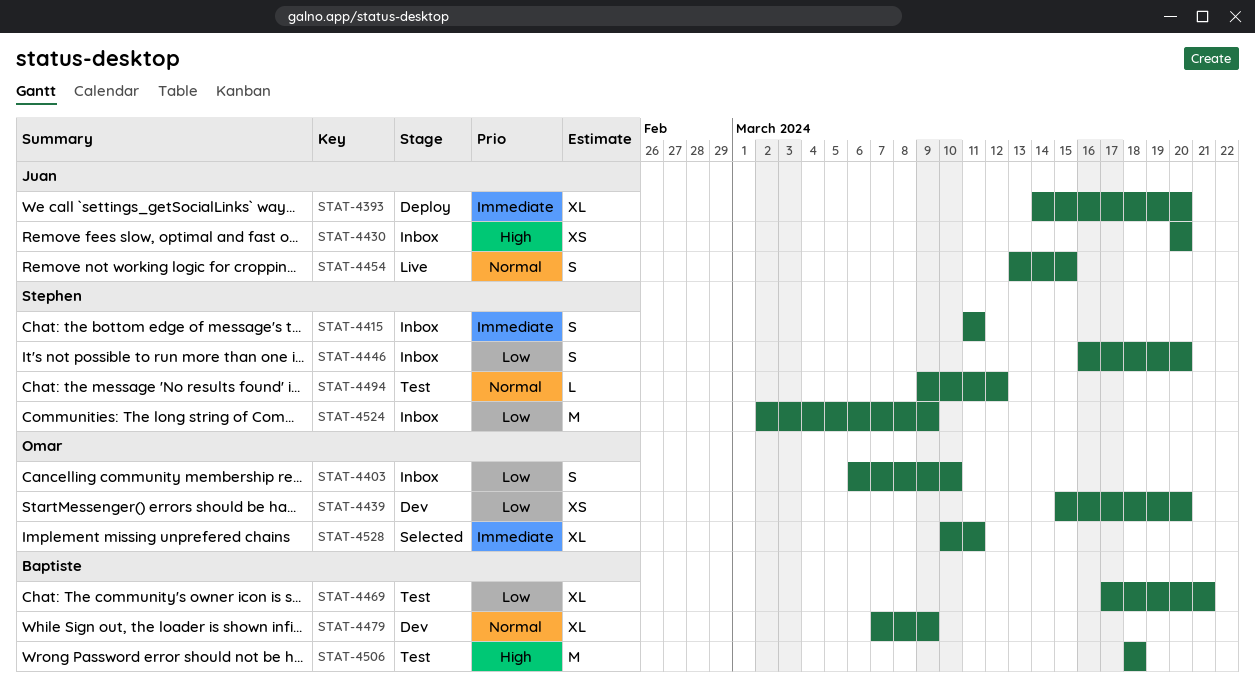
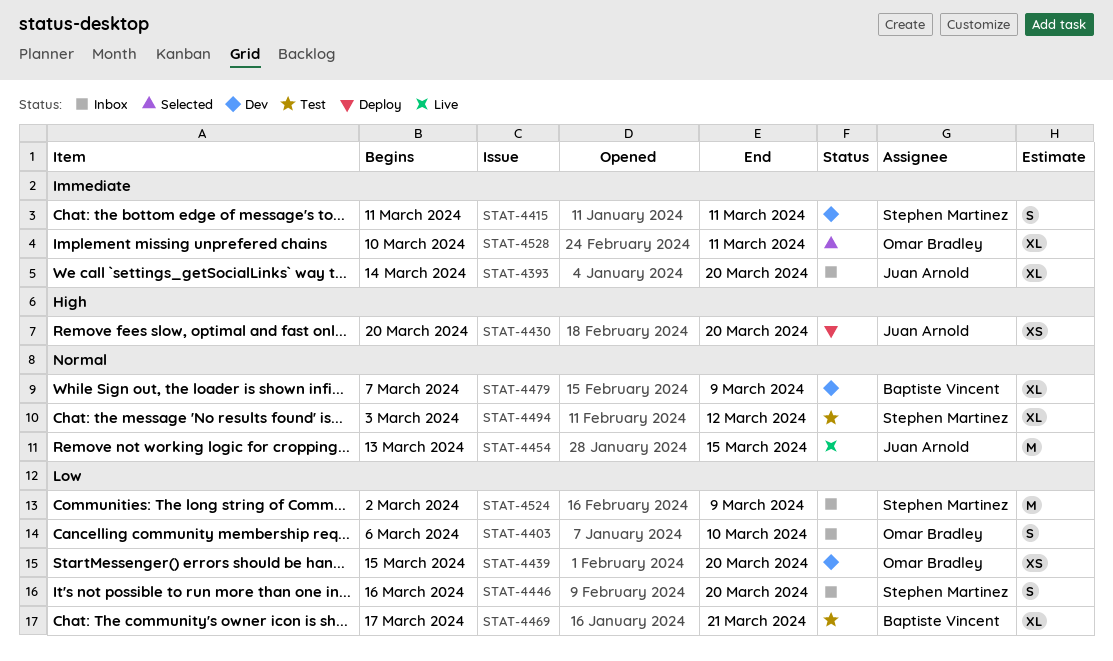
STAT-4393, status: Deploy -> Inbox
STAT-4415, status: Inbox -> Dev
STAT-4430, status: Inbox -> Deploy
STAT-4454, estimate: S -> M
STAT-4494, estimate: L -> XL
STAT-4494, start: Mar 9 -> Mar 3
STAT-4506: present -> none

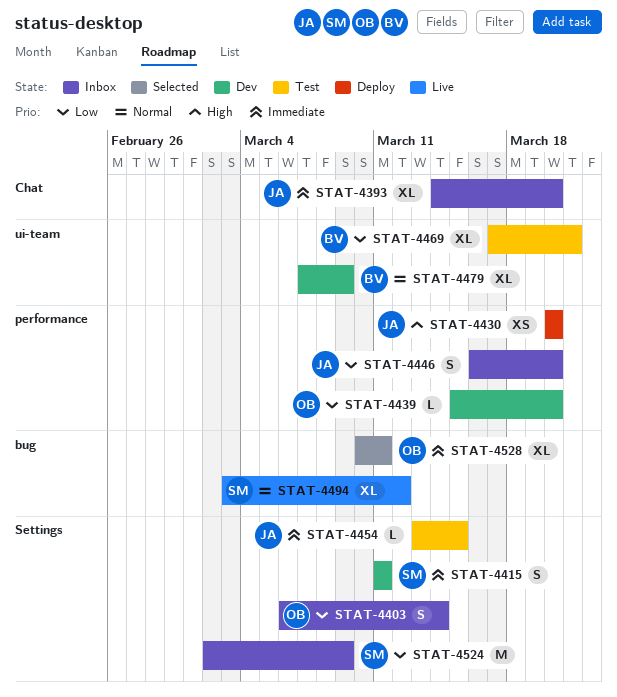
STAT-4403, due: Mar 10 -> Mar 14
STAT-4439, estimate: XS -> L
STAT-4446, owner: Stephen Martinez -> Juan Arnold
STAT-4454, status: Live -> Test
STAT-4454, priority: Normal -> Immediate
STAT-4454, estimate: M -> L
STAT-4494, status: Test -> Live

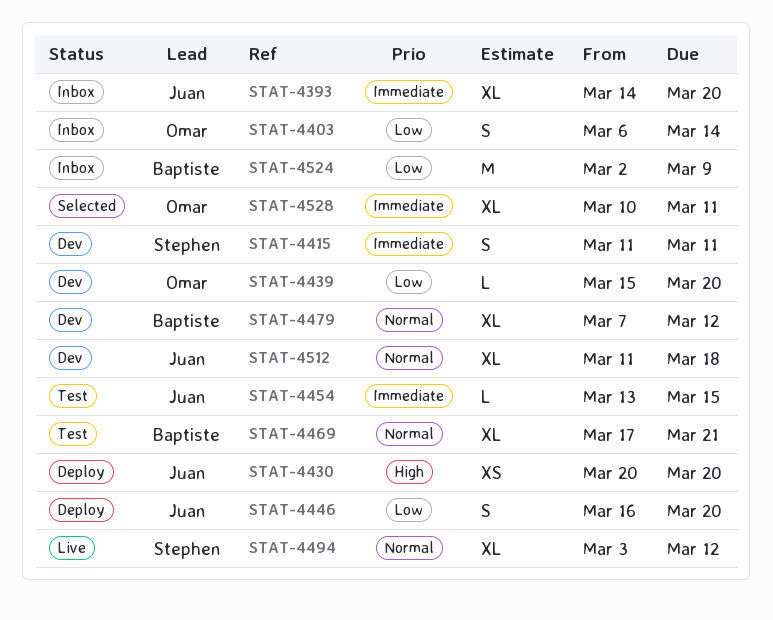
STAT-4446, status: Inbox -> Deploy
STAT-4469, priority: Low -> Normal
STAT-4479, due: Mar 9 -> Mar 12
STAT-4512: none -> present
STAT-4524, owner: Stephen -> Baptiste

